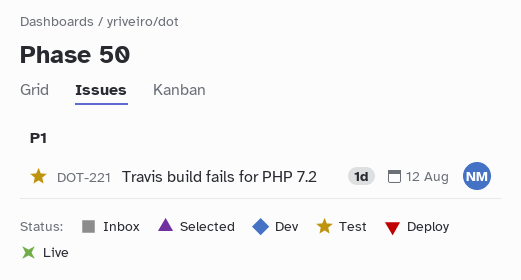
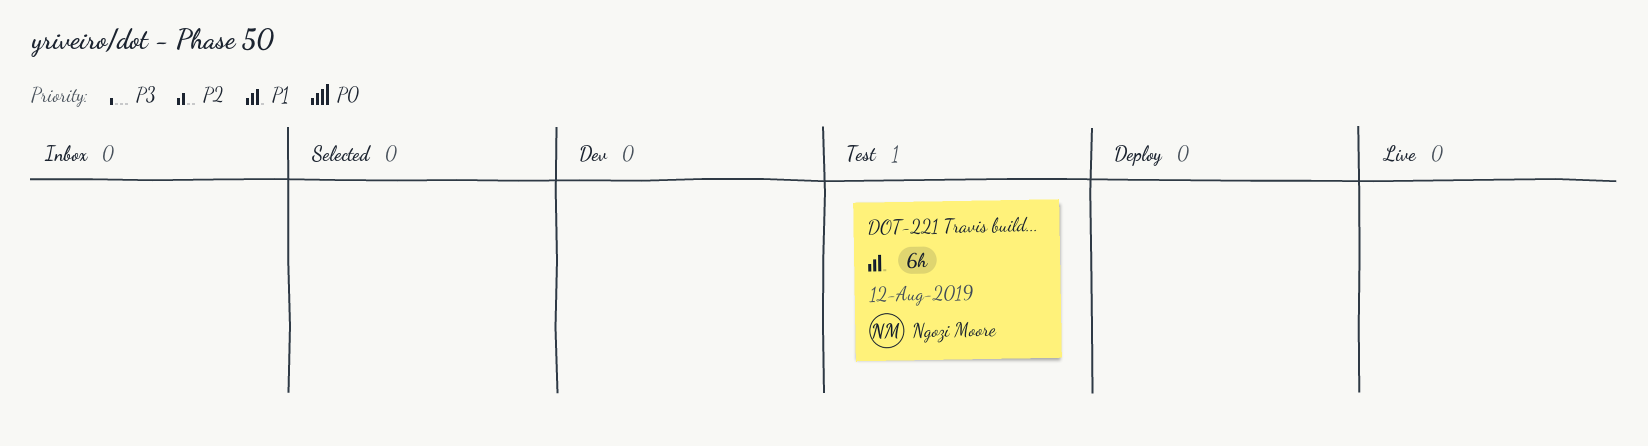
DOT-221, estimate: 1d -> 6h

